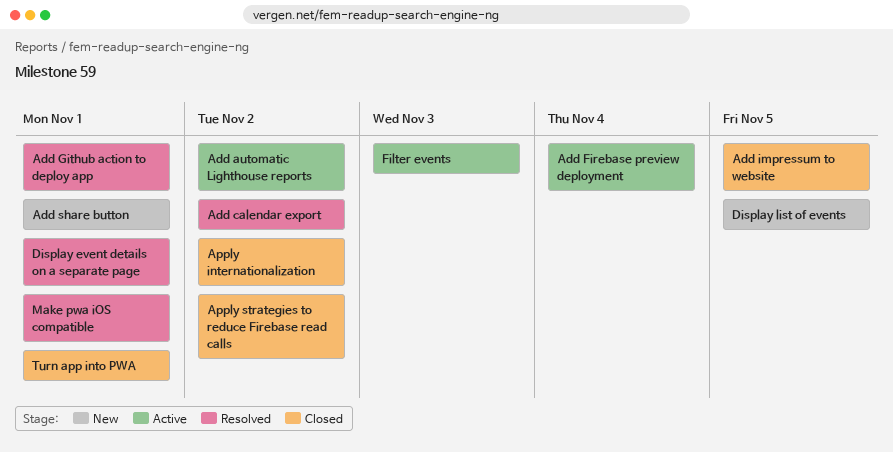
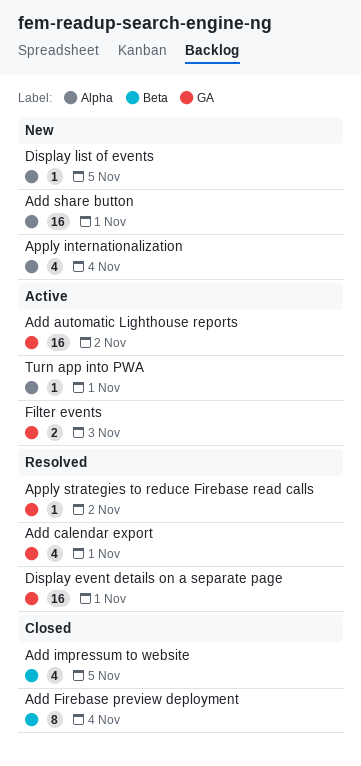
Add calendar export, due: Nov 2 -> Nov 1
Add Firebase preview deployment, status: Active -> Closed
Add Github action to deploy app: present -> none
Apply internationalization, status: Closed -> New
Apply internationalization, due: Nov 2 -> Nov 4
Apply strategies to reduce Firebase read calls, status: Closed -> Resolved
Make pwa iOS compatible: present -> none
Turn app into PWA, status: Closed -> Active

